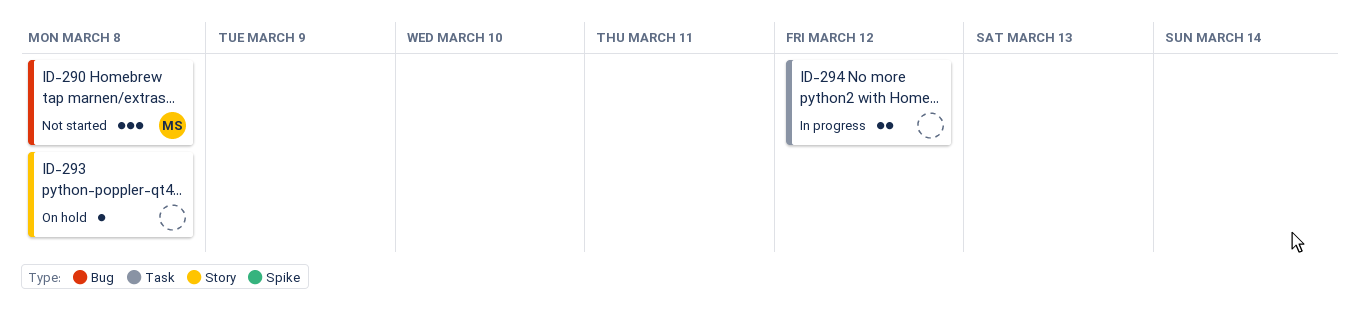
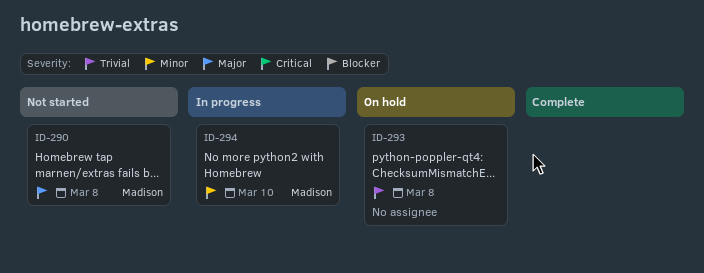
ID-294, owner: none -> Madison
ID-294, due: Mar 12 -> Mar 10

